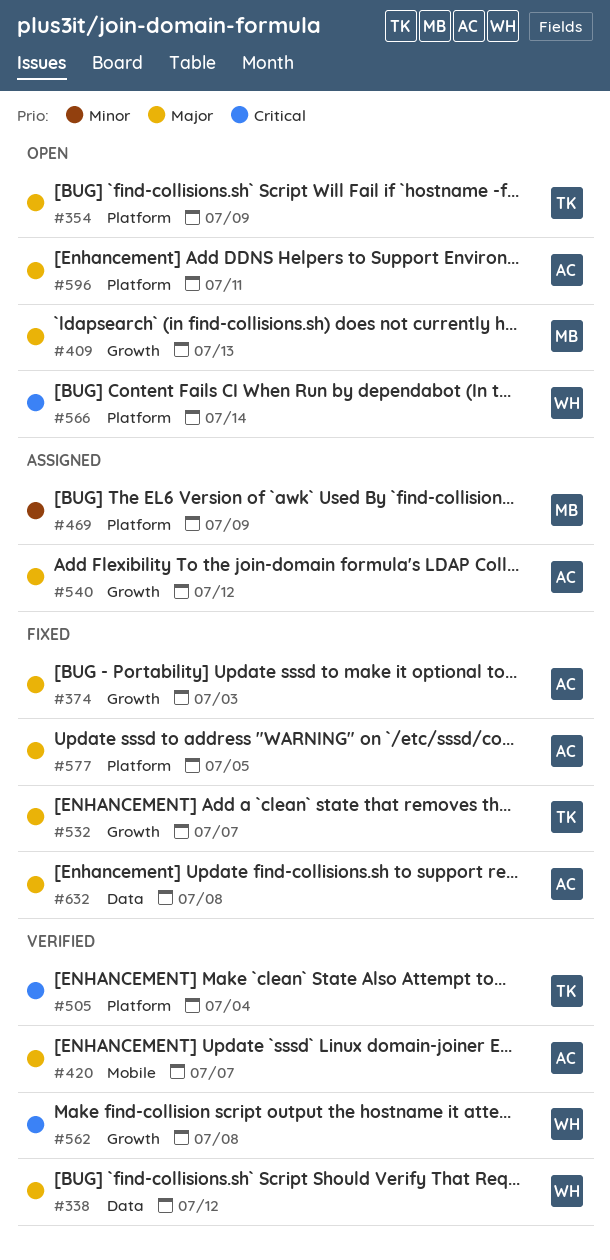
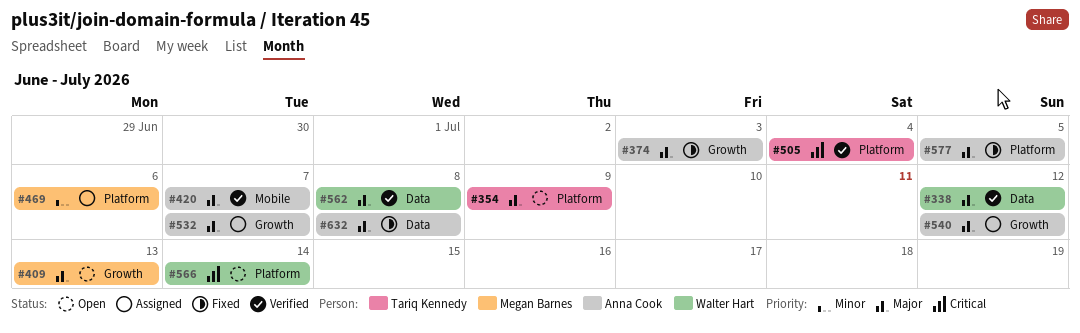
#469, due: Jul 9 -> Jul 6
#532, status: Fixed -> Assigned
#532, owner: Tariq Kennedy -> Anna Cook
#562, priority: Critical -> Major
#562, label: Growth -> Data
#596: present -> none

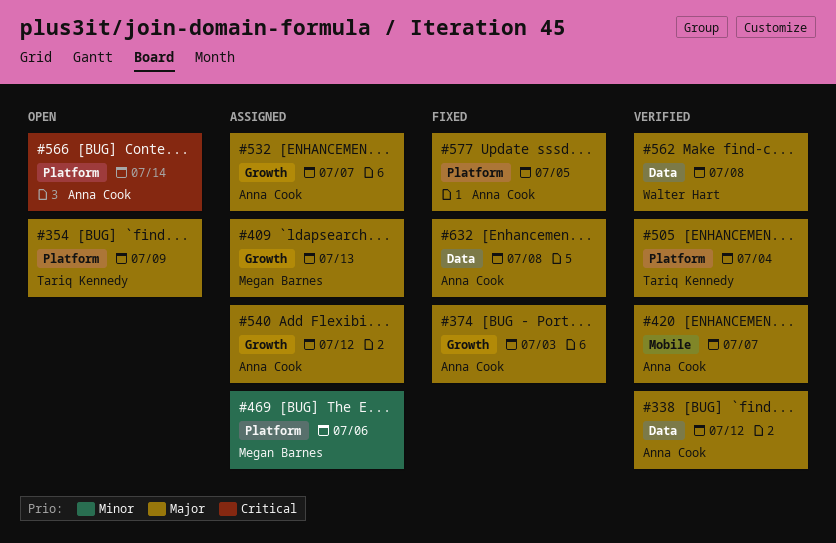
#338, owner: Walter Hart -> Anna Cook
#409, status: Open -> Assigned
#505, priority: Critical -> Major
#566, owner: Walter Hart -> Anna Cook

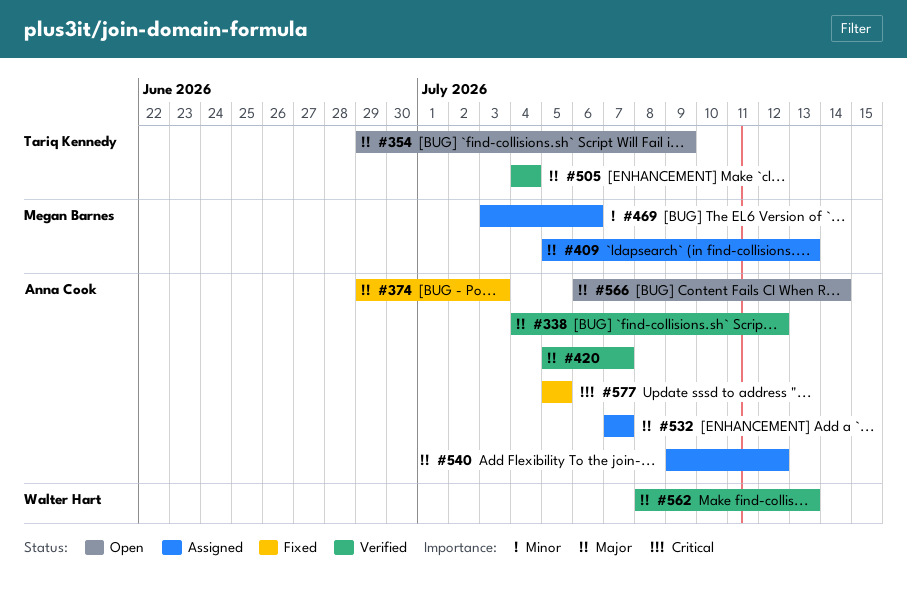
#562, due: Jul 8 -> Jul 13
#566, priority: Critical -> Major
#577, priority: Major -> Critical
#632: present -> none

